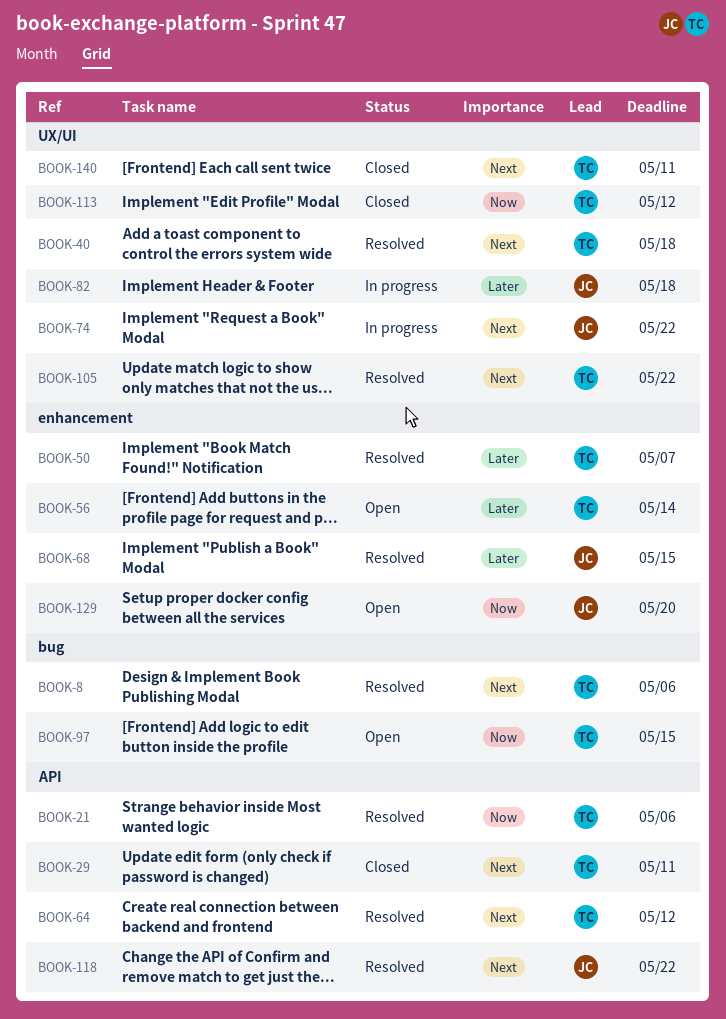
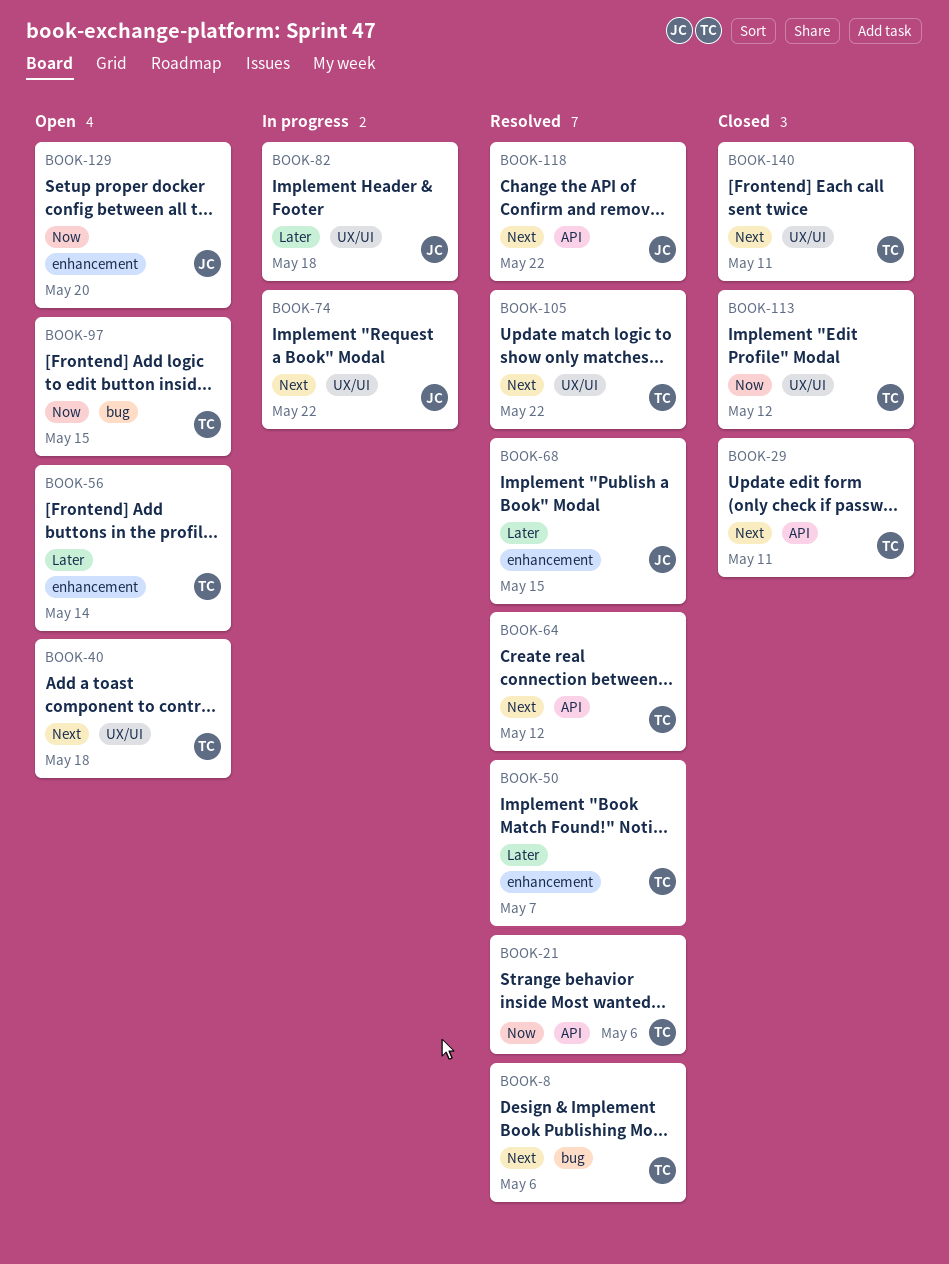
BOOK-40, status: Resolved -> Open

